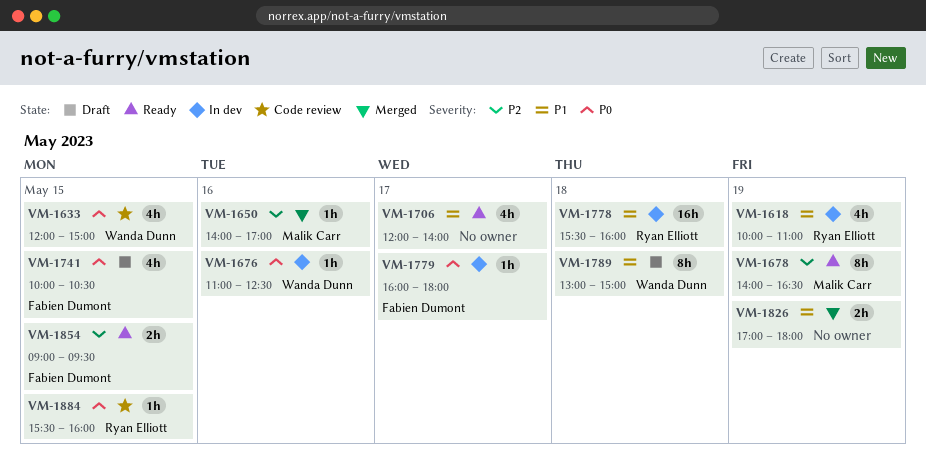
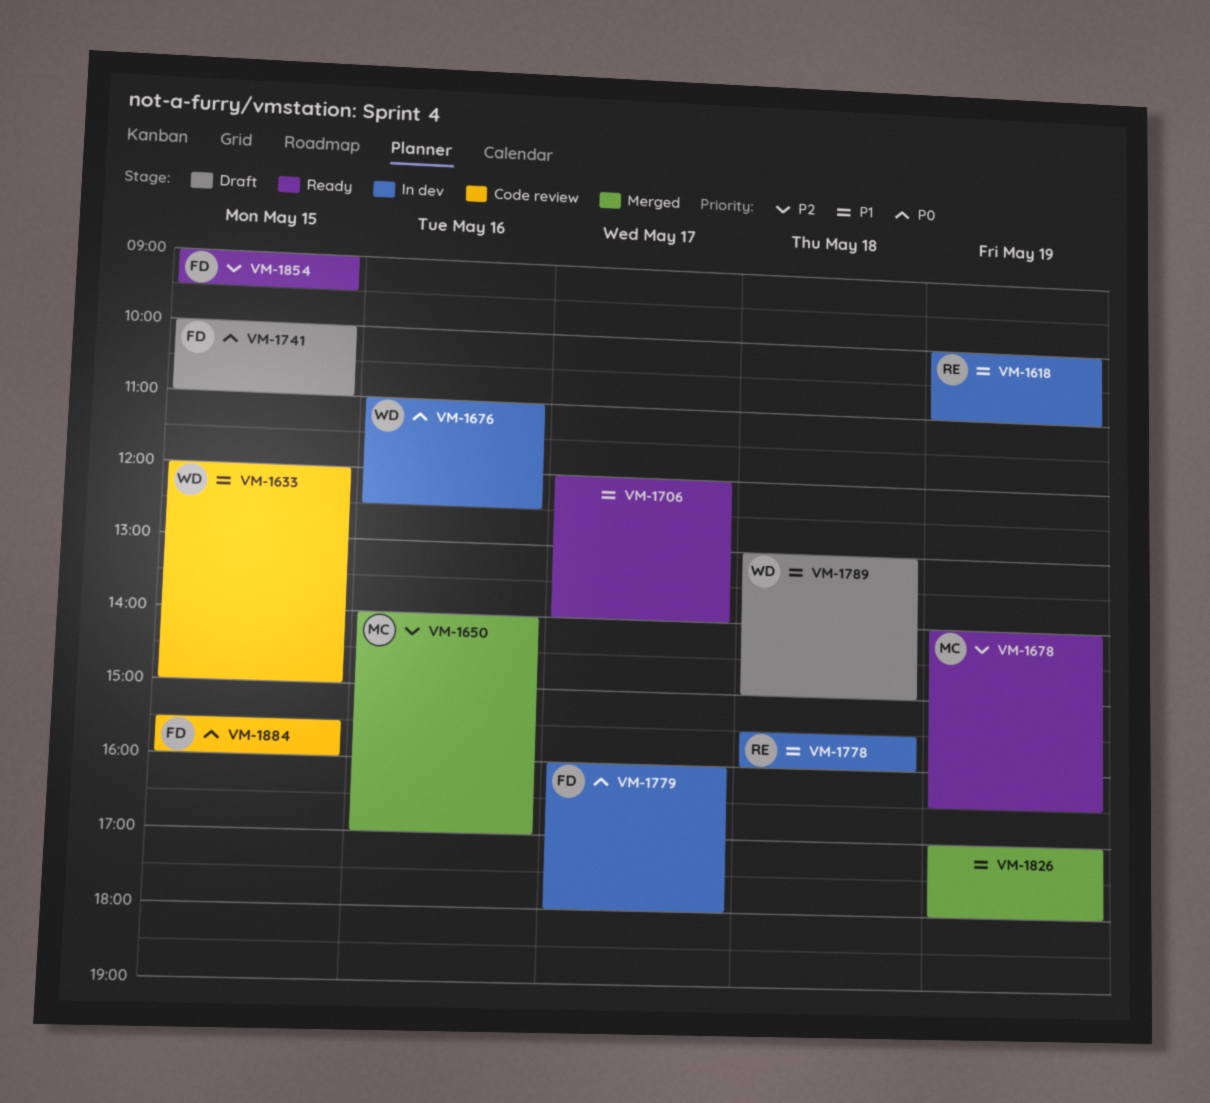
VM-1633, priority: P0 -> P1
VM-1741, ends: 10:30 -> 11:00
VM-1884, owner: Ryan Elliott -> Fabien Dumont

